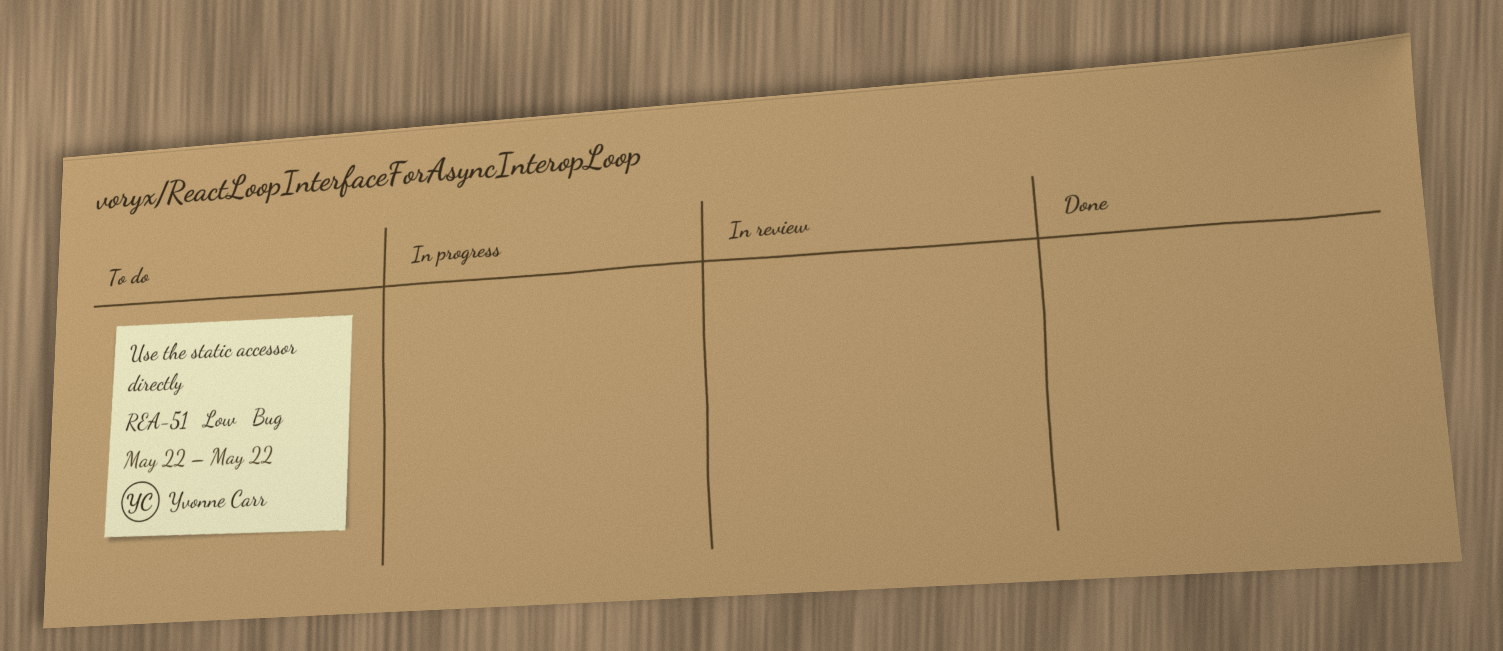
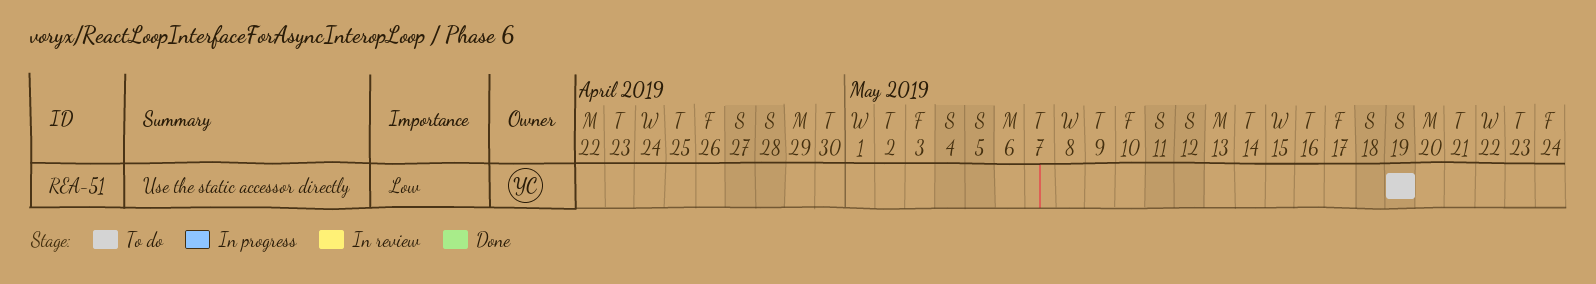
REA-51, start: May 22 -> May 19
REA-51, due: May 22 -> May 19

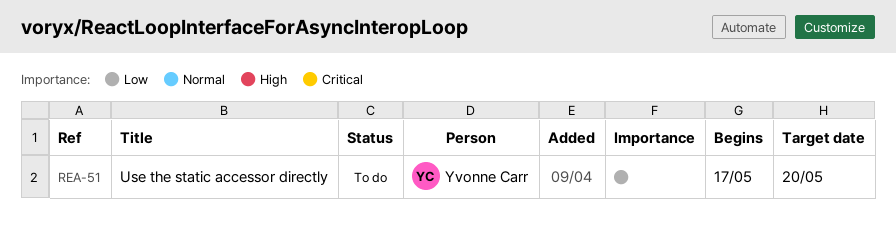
REA-51, start: May 19 -> May 17
REA-51, due: May 19 -> May 20

